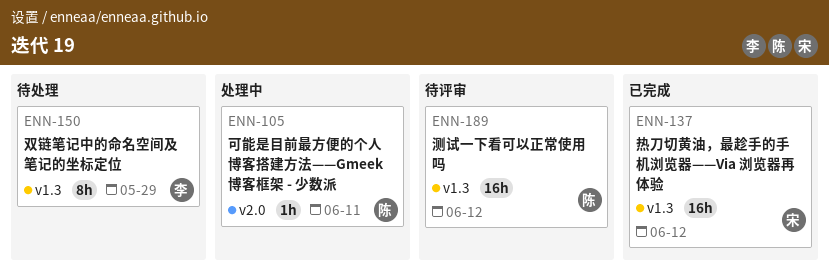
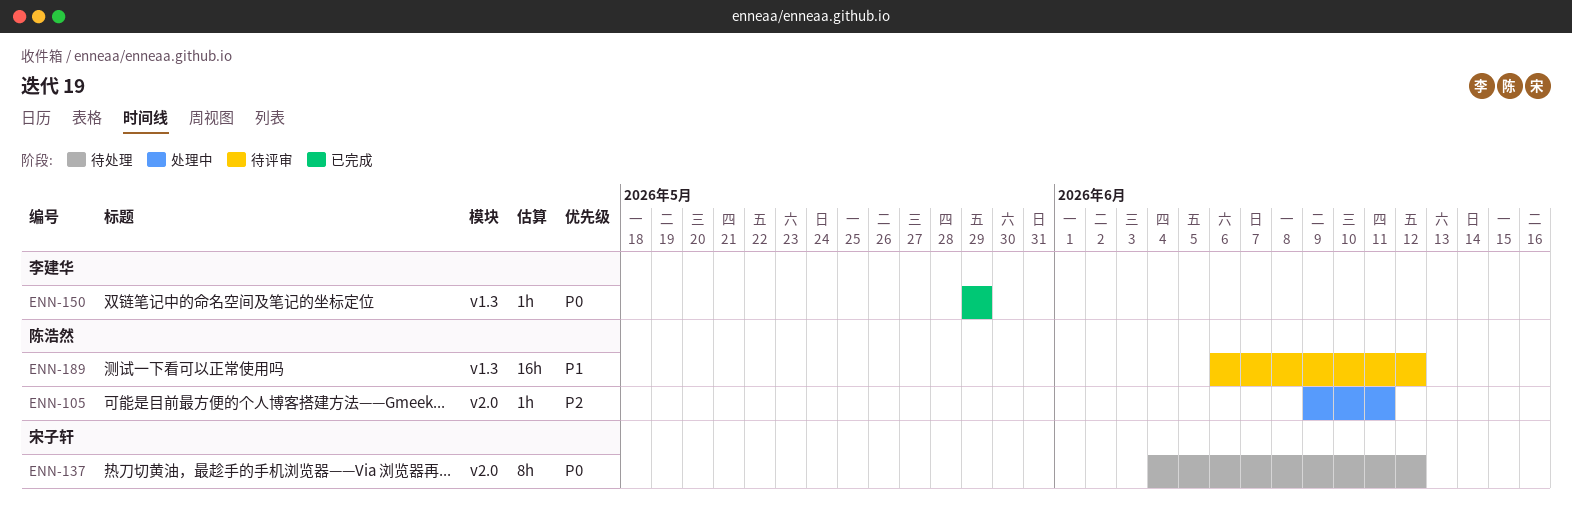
ENN-137, status: 已完成 -> 待处理
ENN-137, label: v1.3 -> v2.0
ENN-137, estimate: 16h -> 8h
ENN-150, status: 待处理 -> 已完成
ENN-150, estimate: 8h -> 1h

